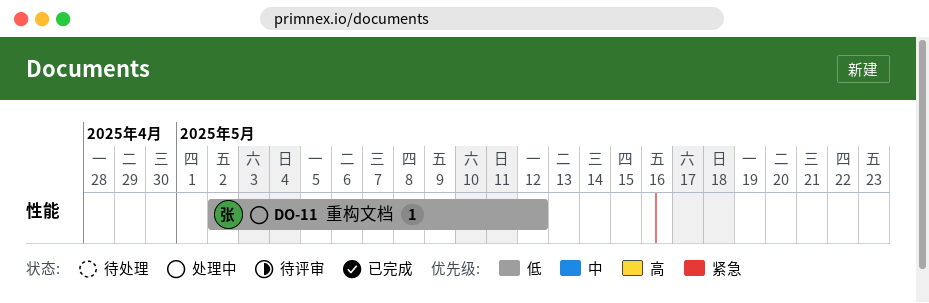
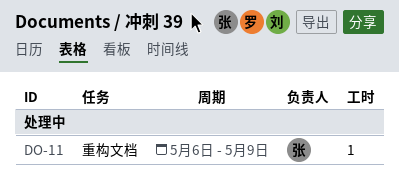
DO-11, start: May 2 -> May 6
DO-11, due: May 12 -> May 9

